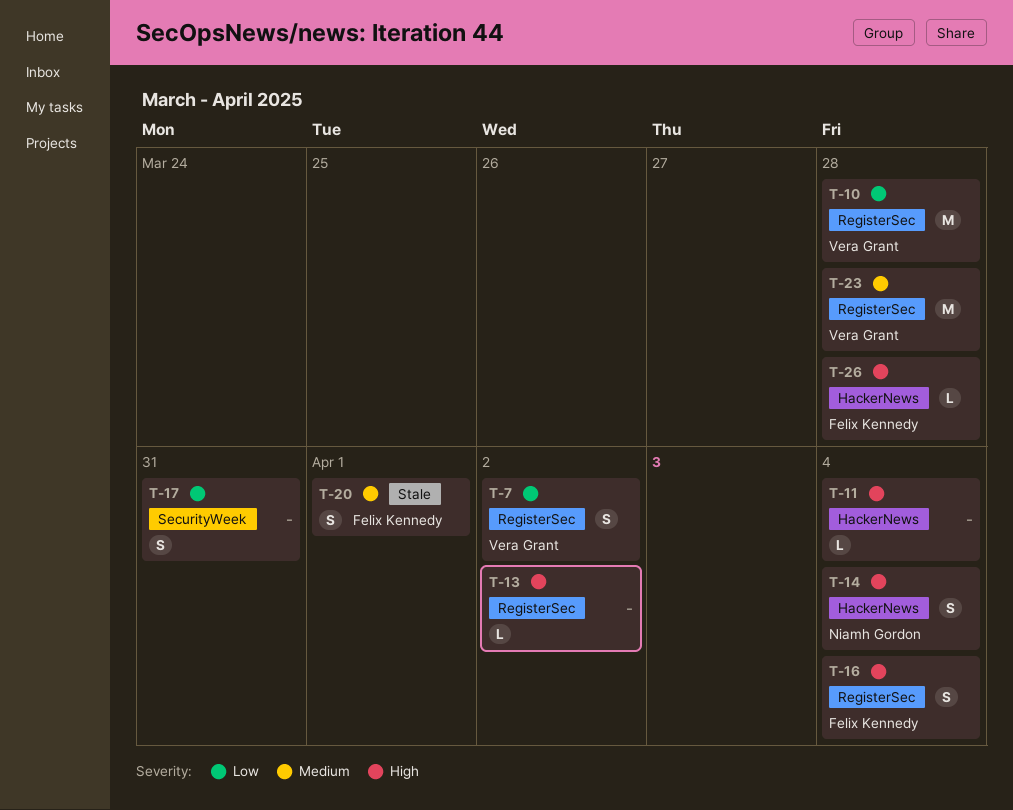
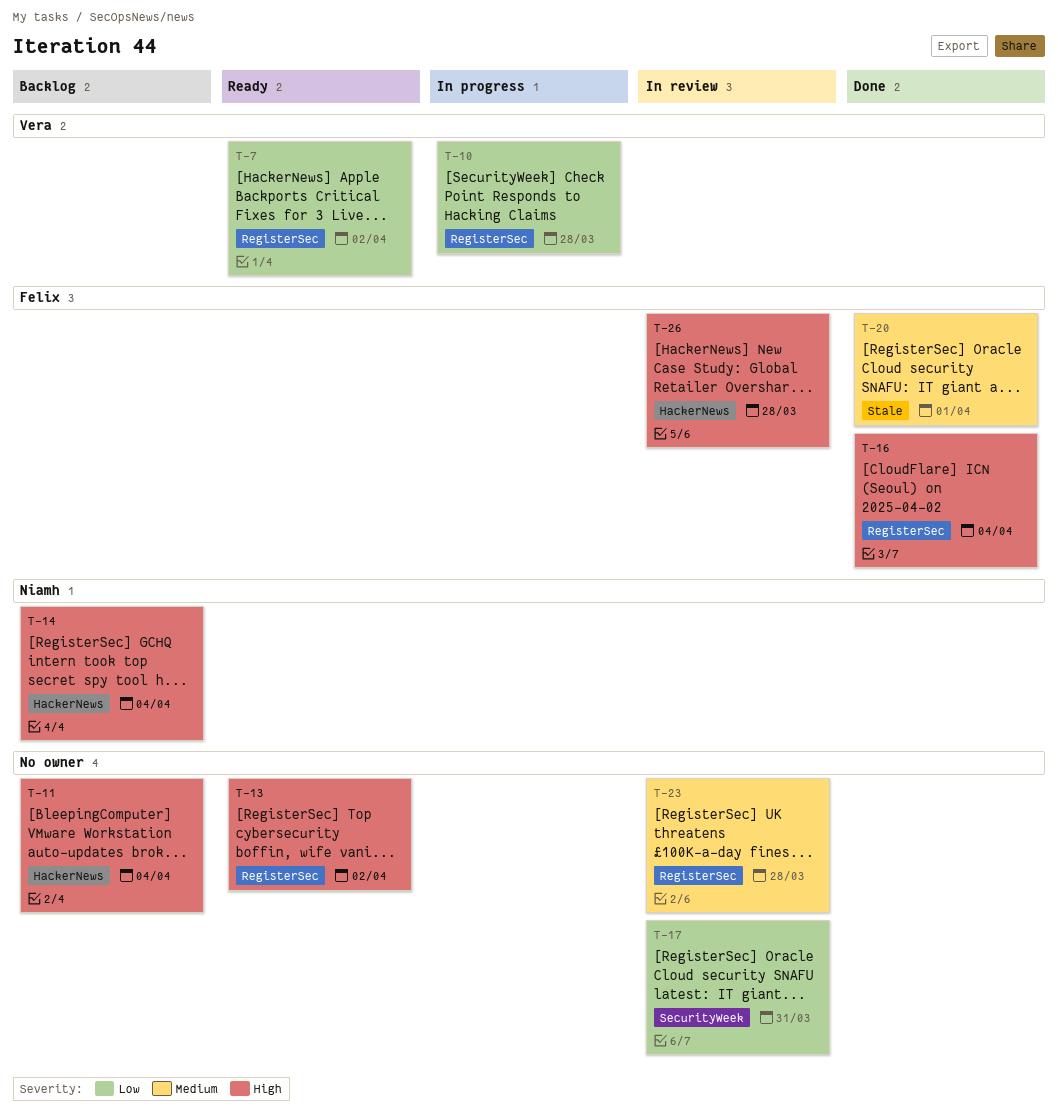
T-23, owner: Vera Grant -> none

